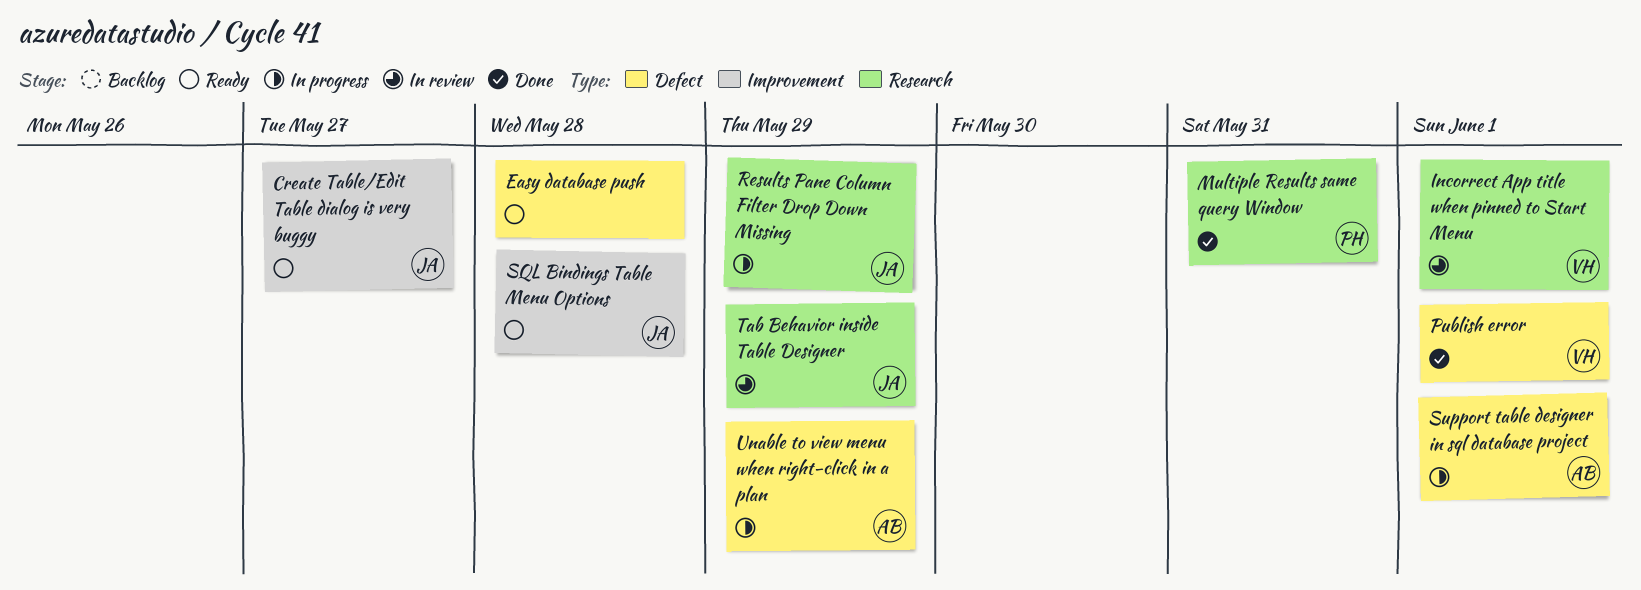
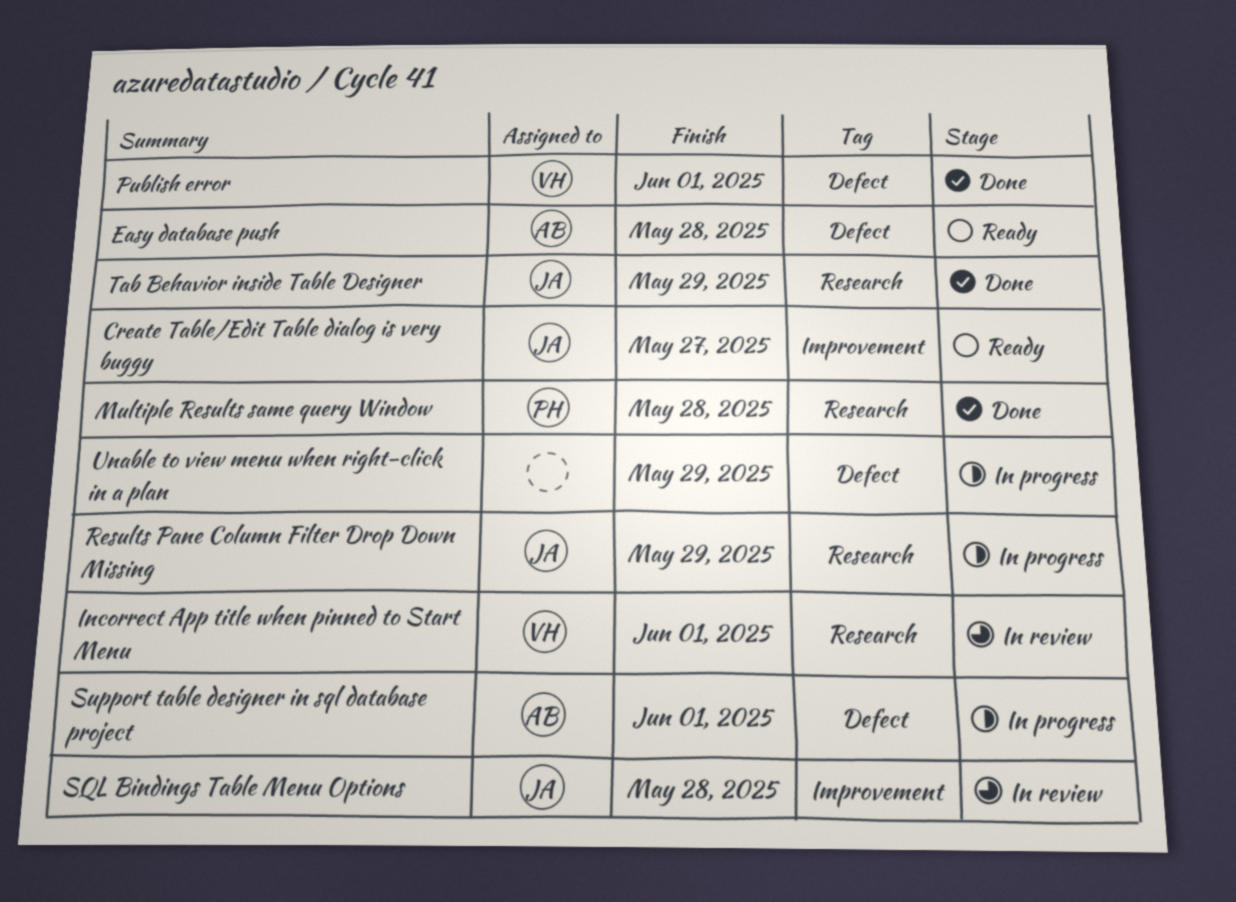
Easy database push, owner: none -> AB
Multiple Results same query Window, due: May 31 -> May 28
SQL Bindings Table Menu Options, status: Ready -> In review
Tab Behavior inside Table Designer, status: In review -> Done
Unable to view menu when right-click in a plan, owner: AB -> none

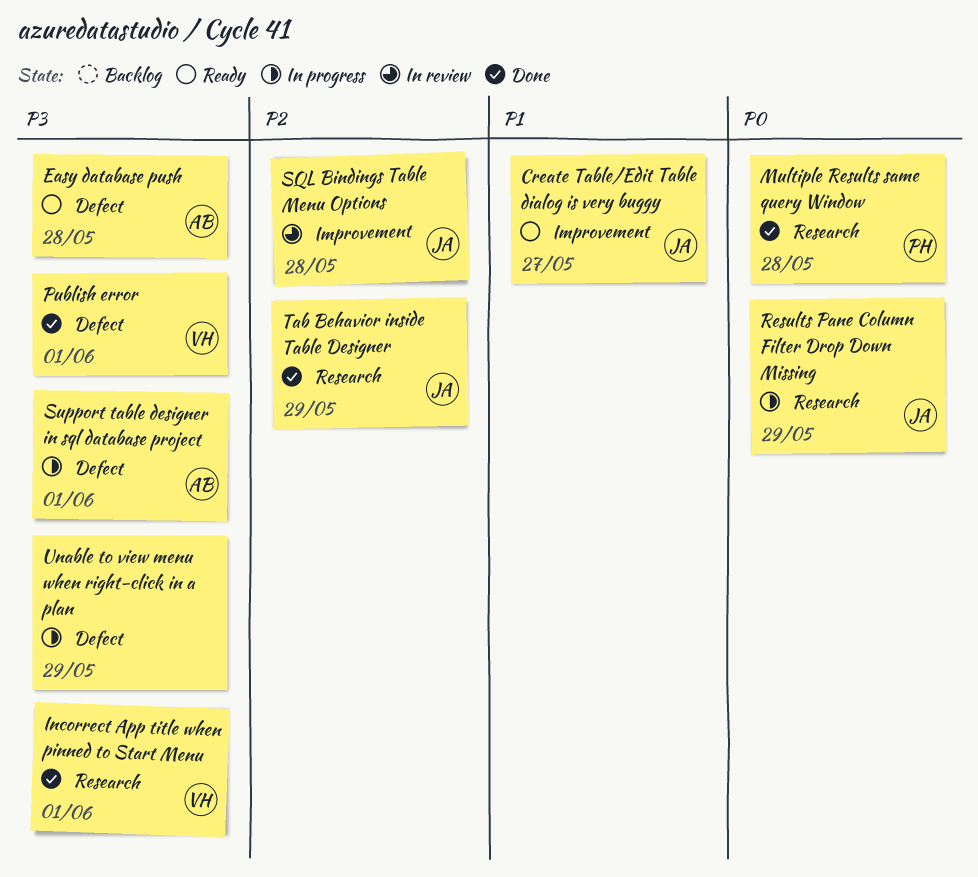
Incorrect App title when pinned to Start Menu, status: In review -> Done

